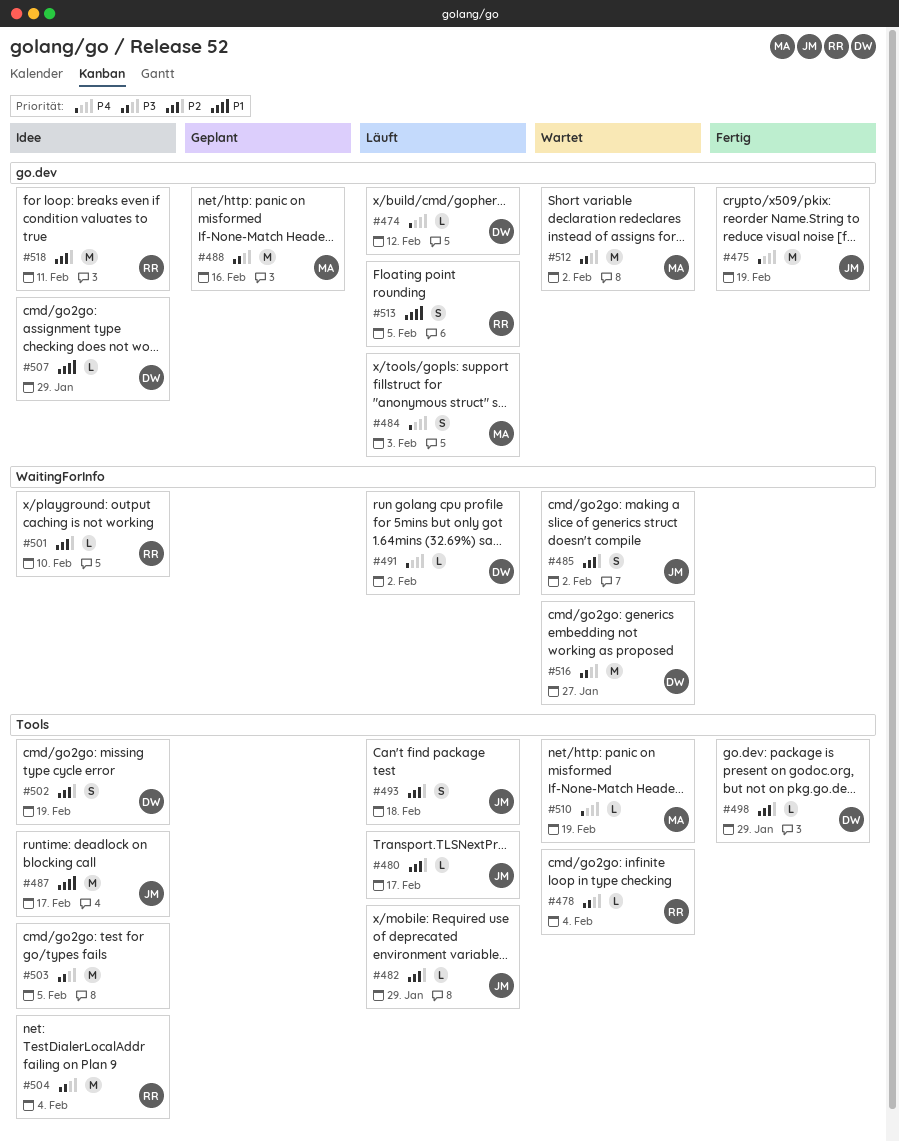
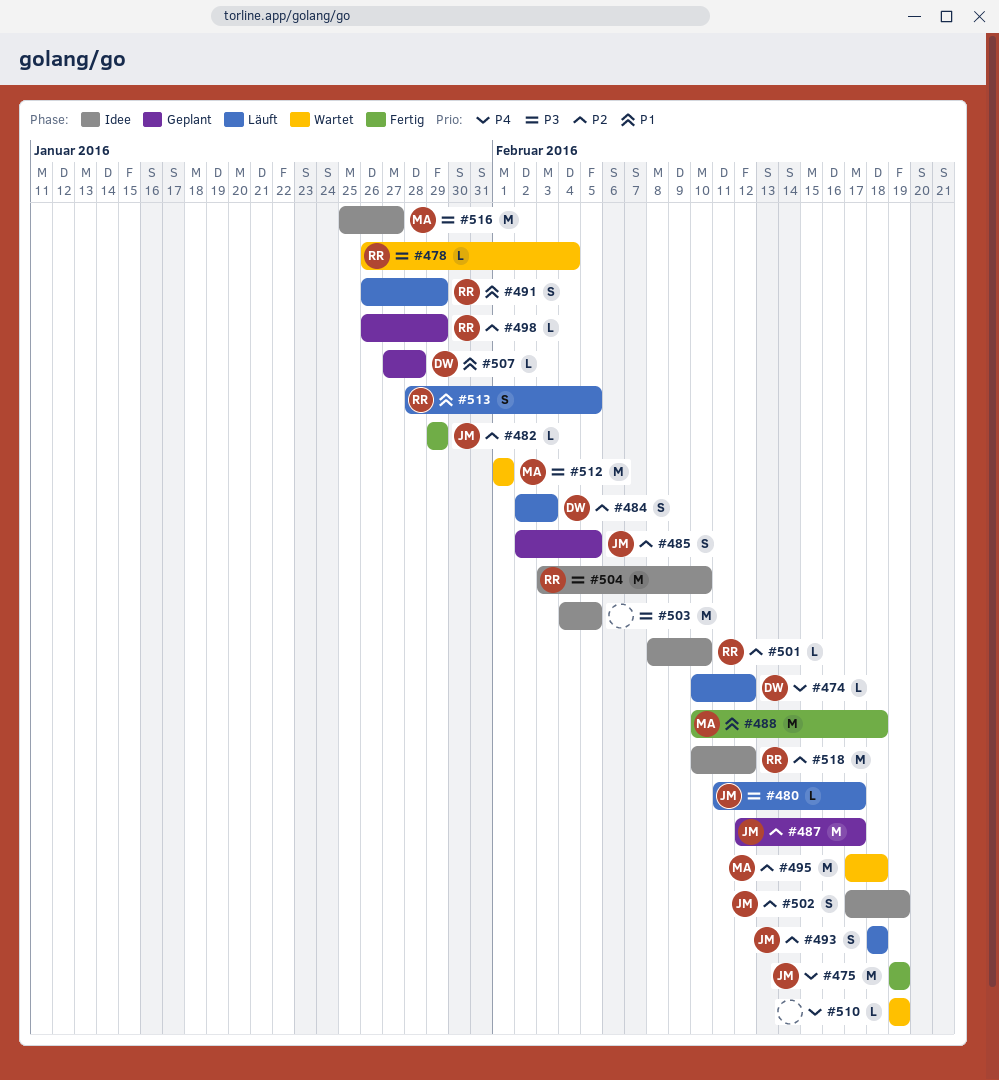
#480, priority: P2 -> P3
#482, status: Läuft -> Fertig
#484, owner: MA -> DW
#484, priority: P4 -> P2
#485, status: Wartet -> Geplant
#485, due: Feb 2 -> Feb 5
#487, status: Idee -> Geplant
#487, priority: P1 -> P2
#488, status: Geplant -> Fertig
#488, priority: P3 -> P1
#488, due: Feb 16 -> Feb 18
#491, owner: DW -> RR
#491, priority: P4 -> P1
#491, estimate: L -> S
#491, due: Feb 2 -> Jan 29
#495: none -> present
#498, status: Fertig -> Geplant
#498, owner: DW -> RR
#502, owner: DW -> JM
#504, due: Feb 4 -> Feb 10
#507, status: Idee -> Geplant
#507, due: Jan 29 -> Jan 28
#510, owner: MA -> none
#512, due: Feb 2 -> Feb 1
#516, status: Wartet -> Idee
#516, owner: DW -> MA
#518, due: Feb 11 -> Feb 12

